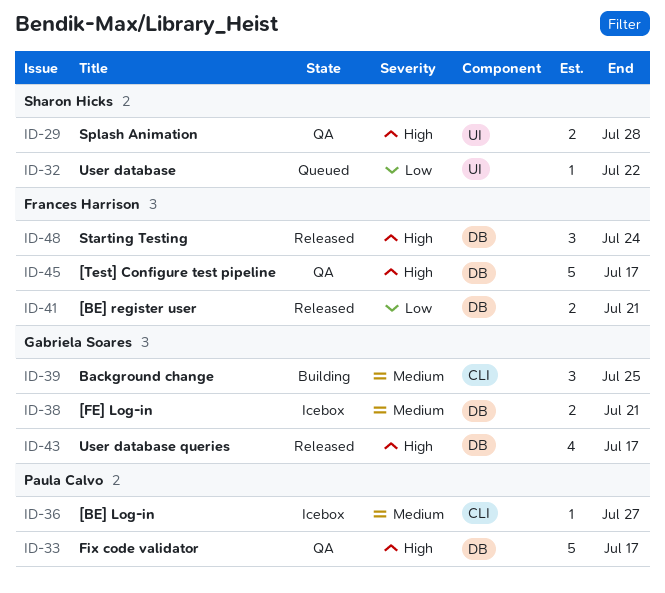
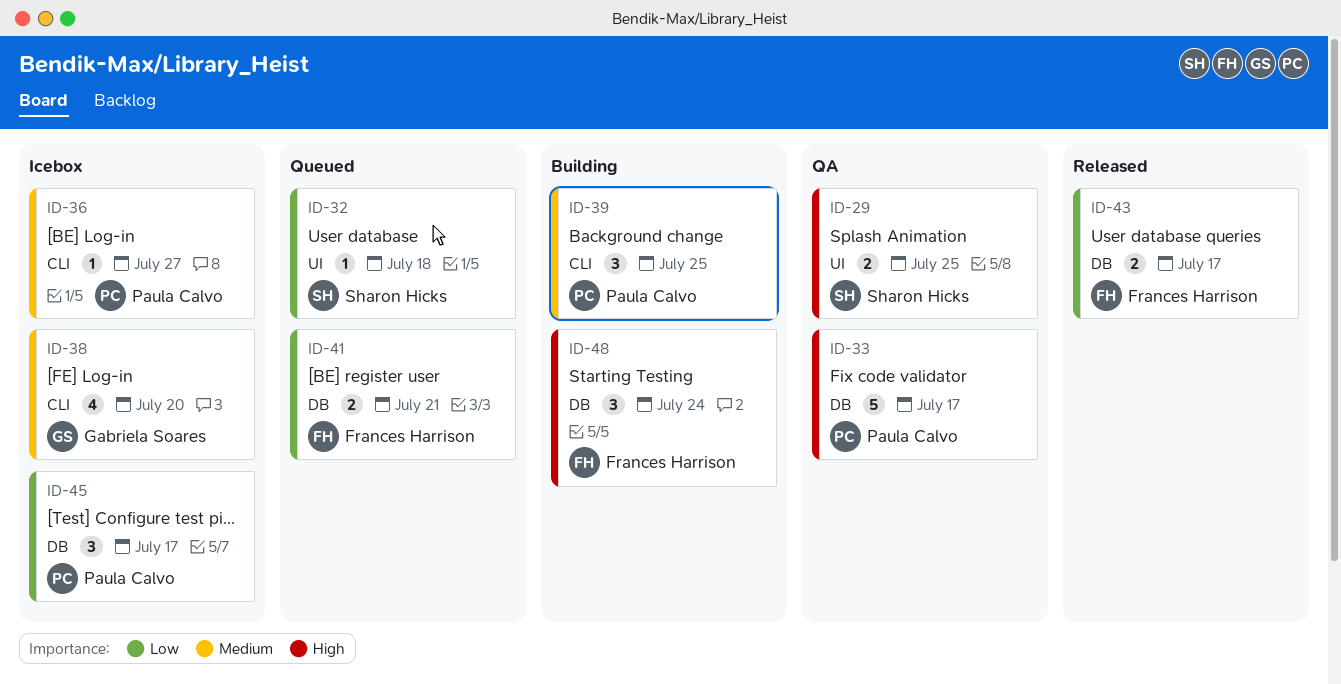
ID-29, due: Jul 28 -> Jul 25
ID-32, due: Jul 22 -> Jul 18
ID-38, label: DB -> CLI
ID-38, estimate: 2 -> 4
ID-38, due: Jul 21 -> Jul 20
ID-39, owner: Gabriela Soares -> Paula Calvo
ID-41, status: Released -> Queued
ID-43, owner: Gabriela Soares -> Frances Harrison
ID-43, priority: High -> Low
ID-43, estimate: 4 -> 2
ID-45, status: QA -> Icebox
ID-45, owner: Frances Harrison -> Paula Calvo
ID-45, priority: High -> Low
ID-45, estimate: 5 -> 3
ID-48, status: Released -> Building

